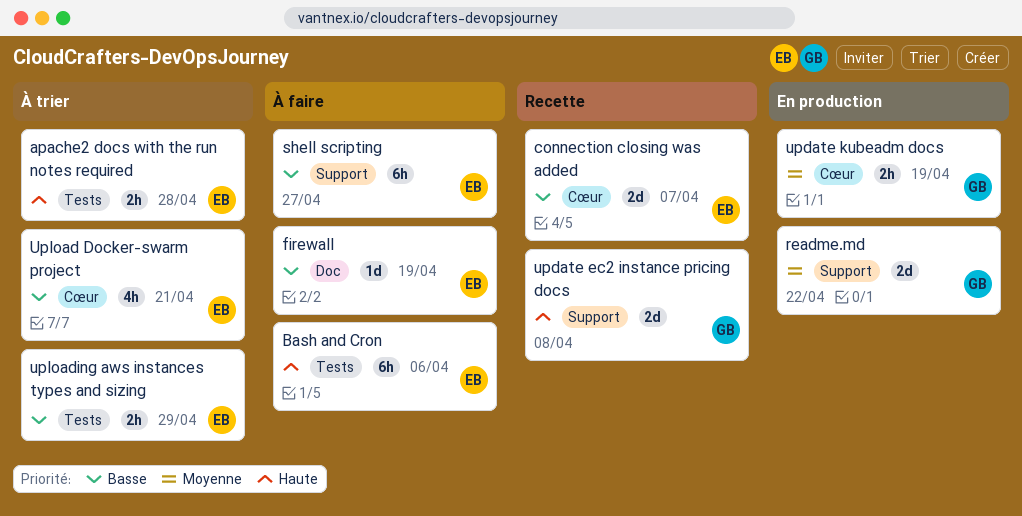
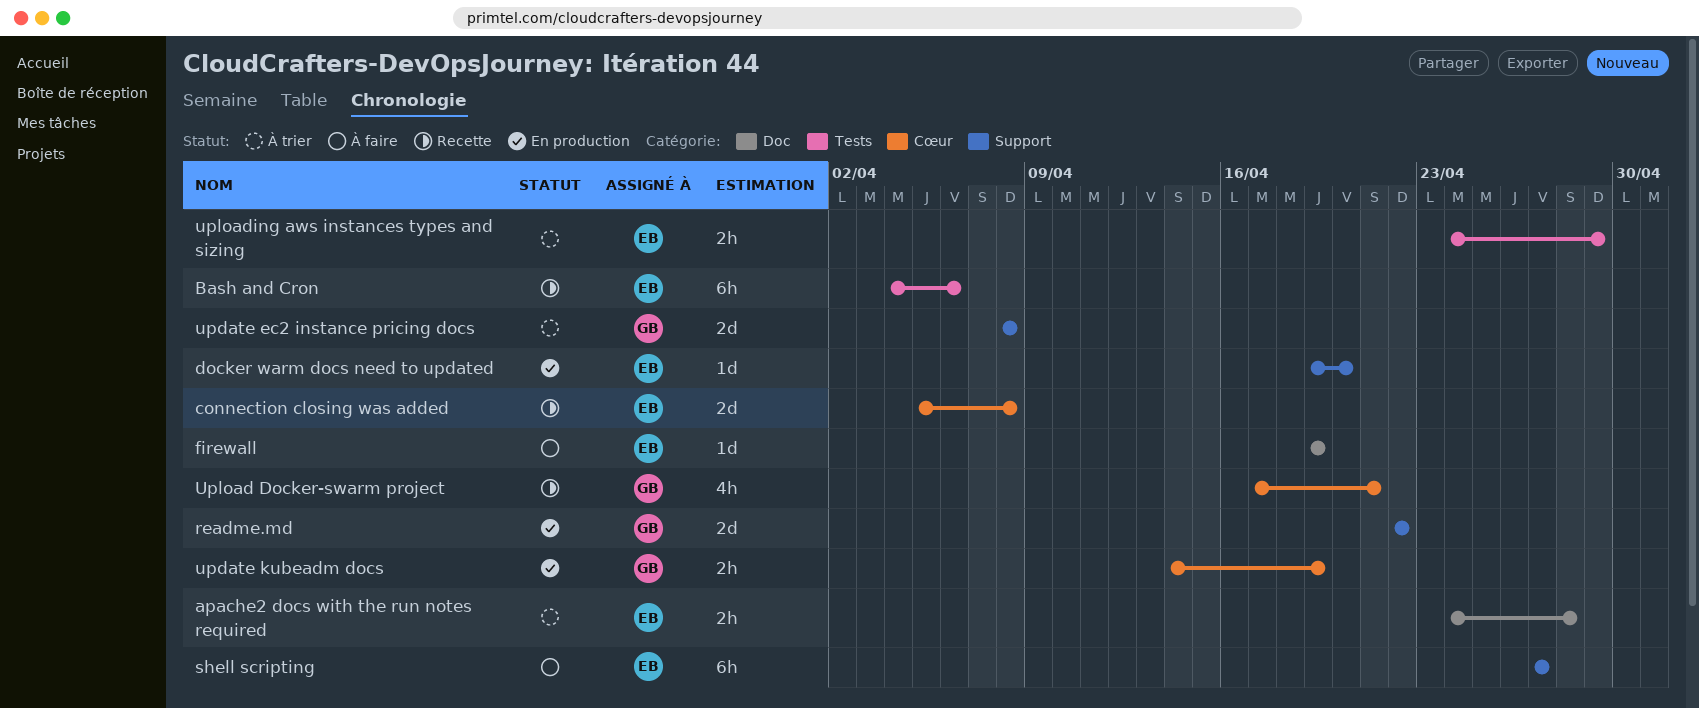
apache2 docs with the run notes required, label: Tests -> Doc
Bash and Cron, status: À faire -> Recette
connection closing was added, due: Apr 7 -> Apr 8
docker warm docs need to updated: none -> present
update ec2 instance pricing docs, status: Recette -> À trier
Upload Docker-swarm project, status: À trier -> Recette
Upload Docker-swarm project, owner: EB -> GB

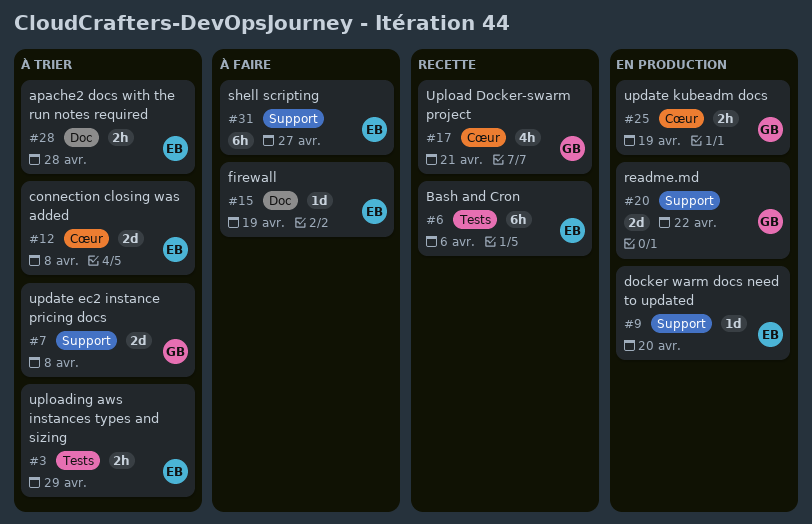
connection closing was added, status: Recette -> À trier

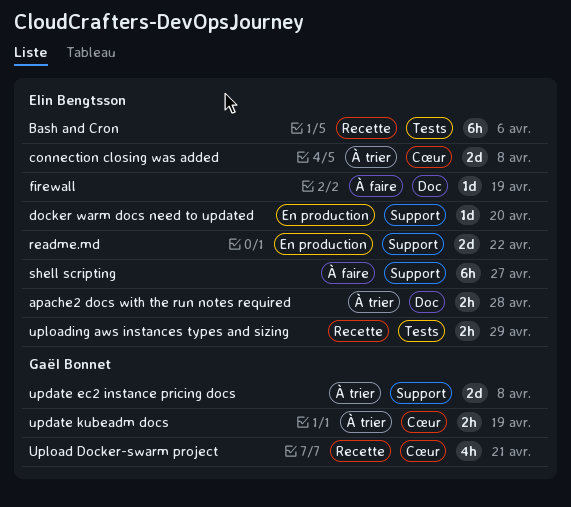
readme.md, owner: Gaël Bonnet -> Elin Bengtsson
update kubeadm docs, status: En production -> À trier
uploading aws instances types and sizing, status: À trier -> Recette

